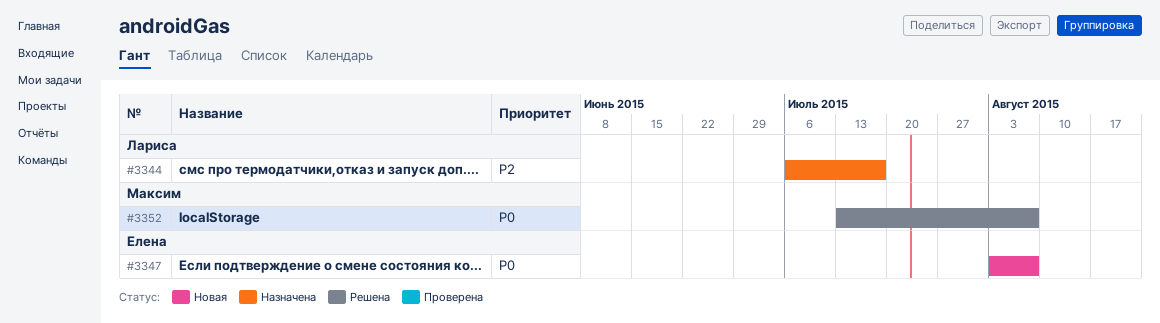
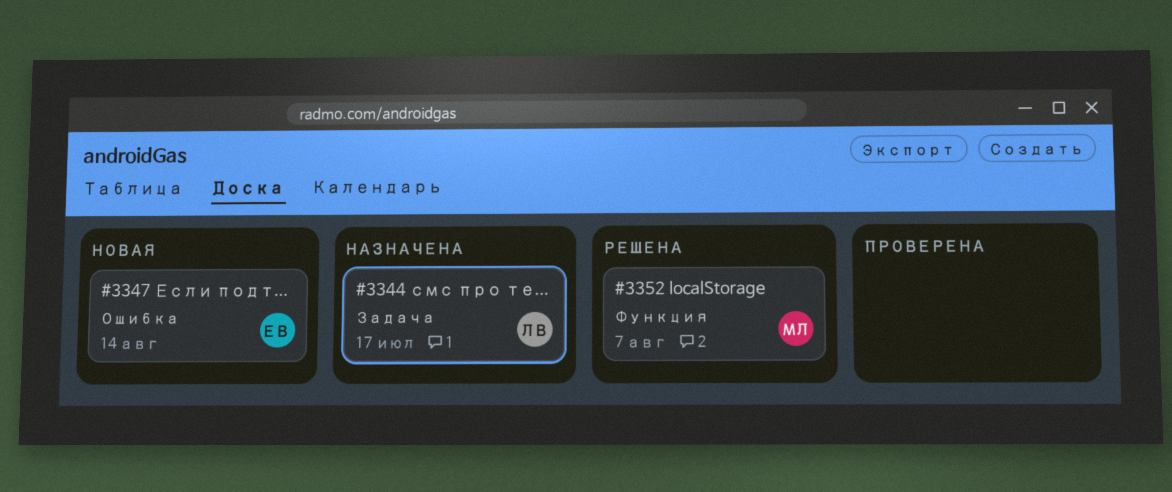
#3347, due: Aug 7 -> Aug 14

